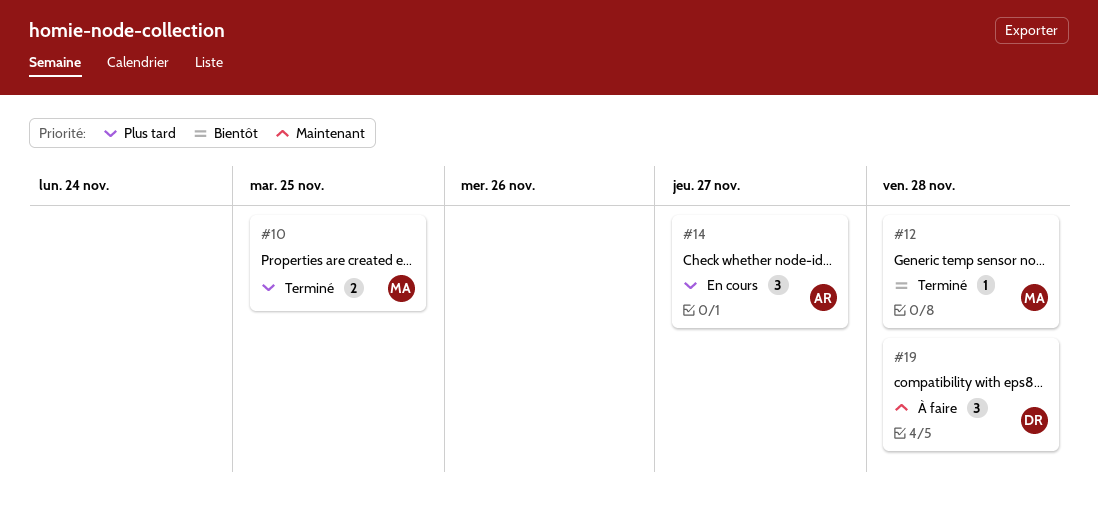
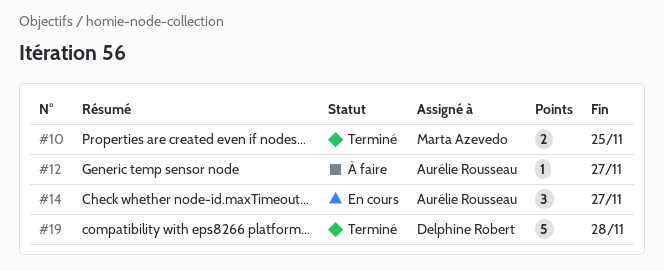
#12, status: Terminé -> À faire
#12, owner: Marta Azevedo -> Aurélie Rousseau
#12, due: Nov 28 -> Nov 27
#19, status: À faire -> Terminé
#19, estimate: 3 -> 5

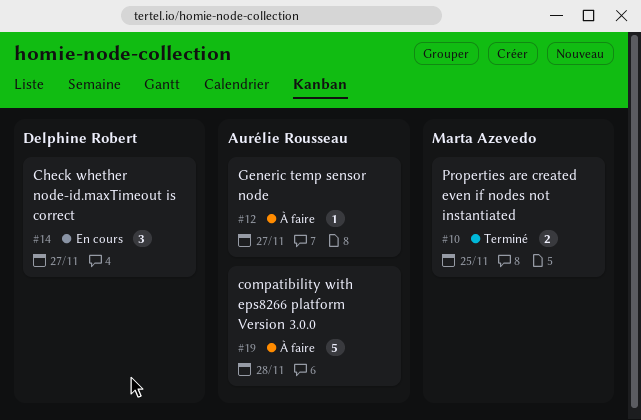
#14, owner: Aurélie Rousseau -> Delphine Robert
#19, status: Terminé -> À faire
#19, owner: Delphine Robert -> Aurélie Rousseau

